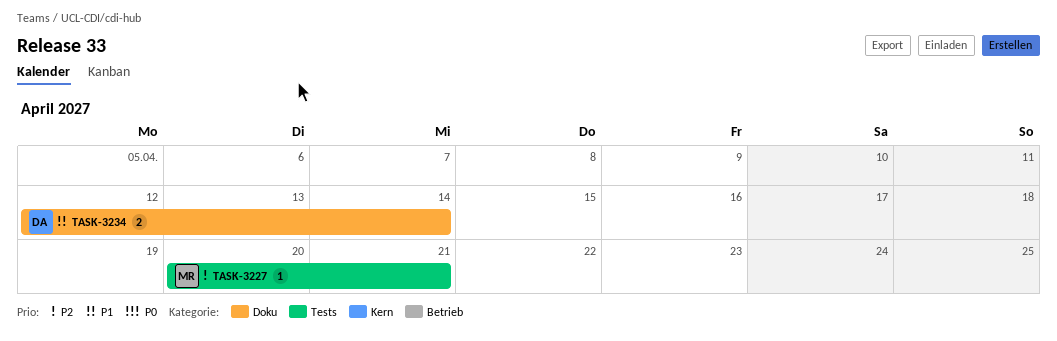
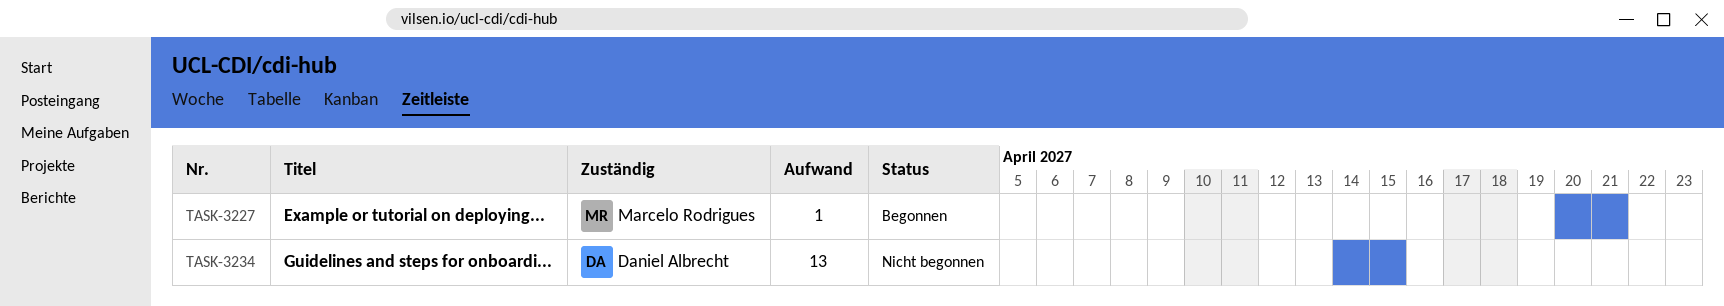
TASK-3234, estimate: 2 -> 13
TASK-3234, start: Apr 12 -> Apr 14
TASK-3234, due: Apr 14 -> Apr 15

